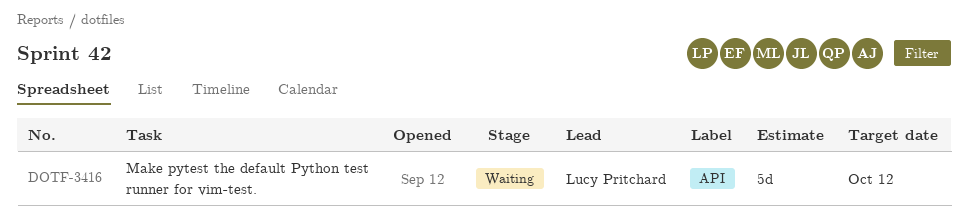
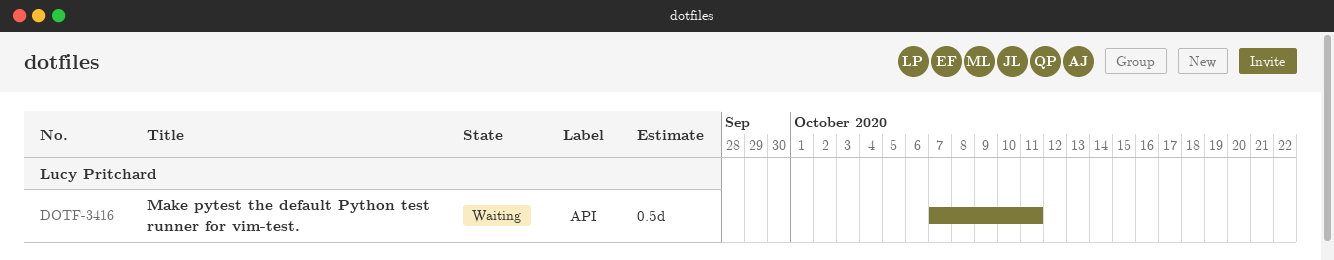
DOTF-3416, estimate: 5d -> 0.5d
DOTF-3416, due: Oct 12 -> Oct 11

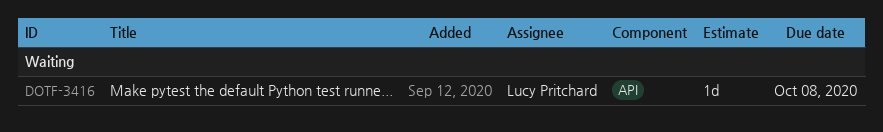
DOTF-3416, estimate: 0.5d -> 1d
DOTF-3416, due: Oct 11 -> Oct 8

